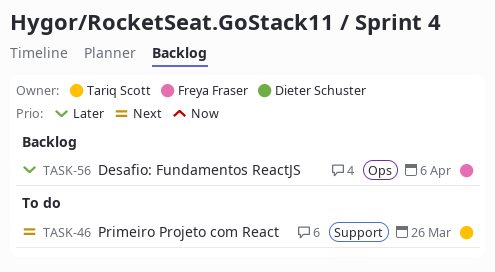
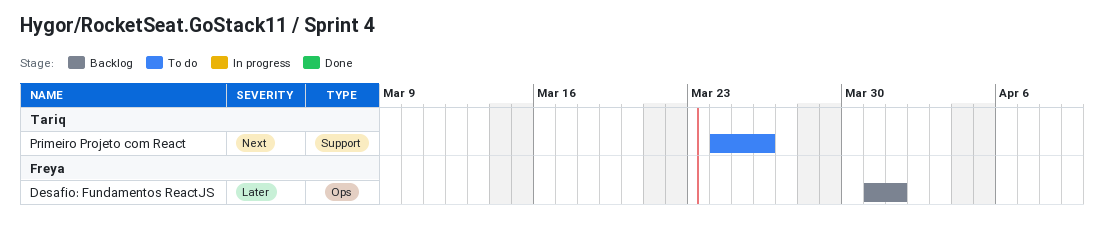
Desafio: Fundamentos ReactJS, due: Apr 6 -> Apr 1

